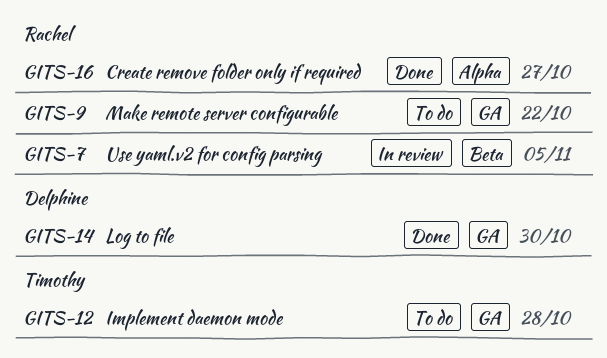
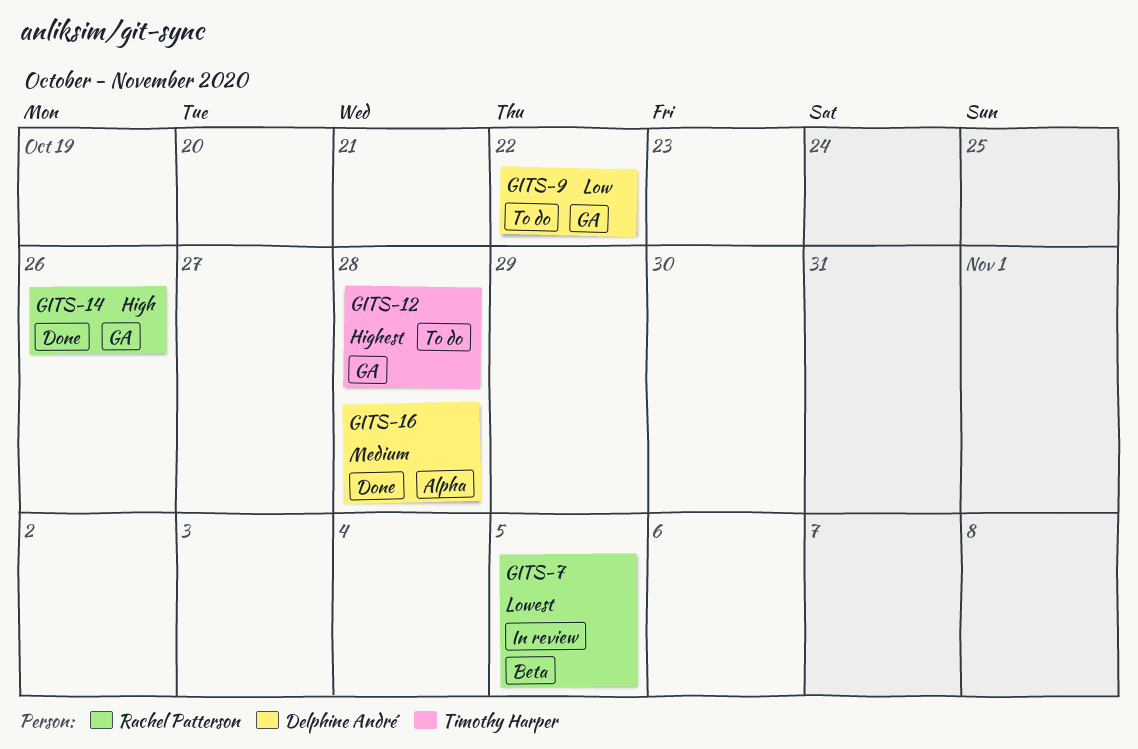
GITS-9, owner: Rachel Patterson -> Delphine André
GITS-14, owner: Delphine André -> Rachel Patterson
GITS-14, due: Oct 30 -> Oct 26
GITS-16, owner: Rachel Patterson -> Delphine André
GITS-16, due: Oct 27 -> Oct 28

